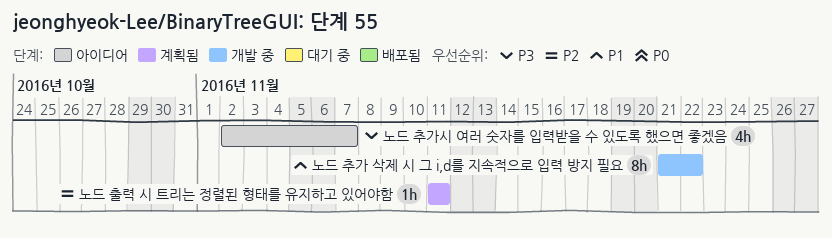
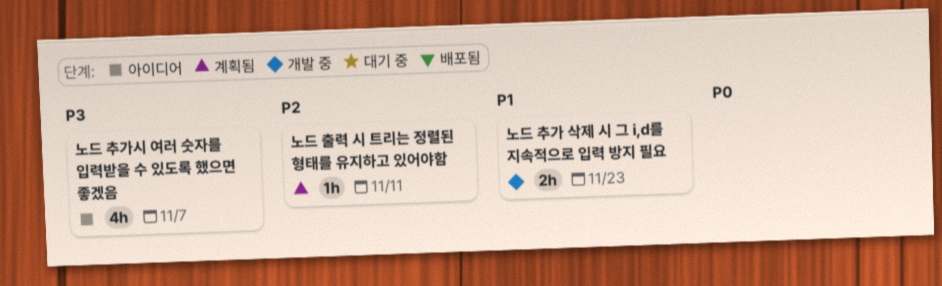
노드 추가 삭제 시 그 i,d를 지속적으로 입력 방지 필요, estimate: 8h -> 2h
노드 추가 삭제 시 그 i,d를 지속적으로 입력 방지 필요, due: Nov 22 -> Nov 23

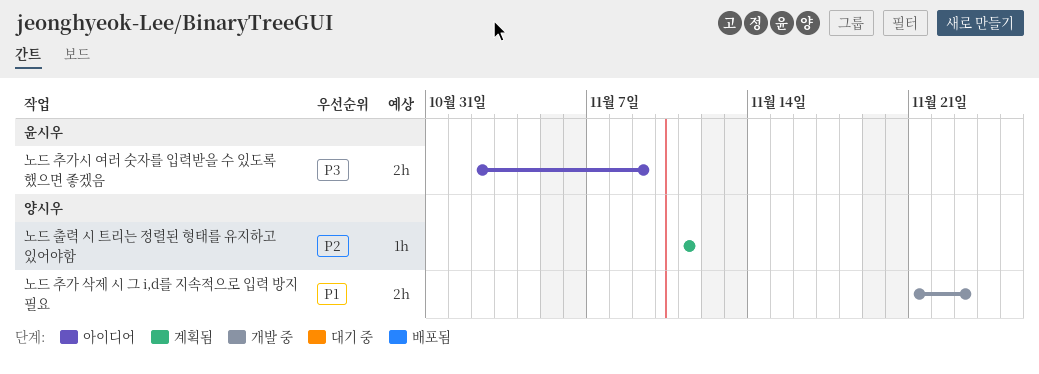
노드 추가시 여러 숫자를 입력받을 수 있도록 했으면 좋겠음, estimate: 4h -> 2h
노드 추가시 여러 숫자를 입력받을 수 있도록 했으면 좋겠음, due: Nov 7 -> Nov 9

